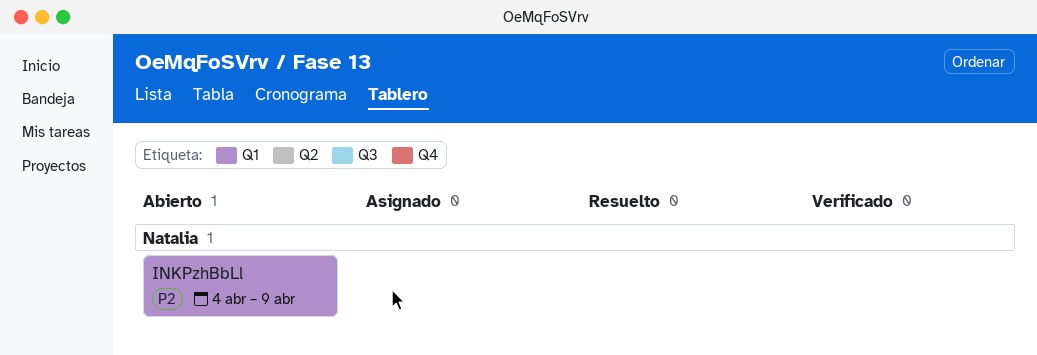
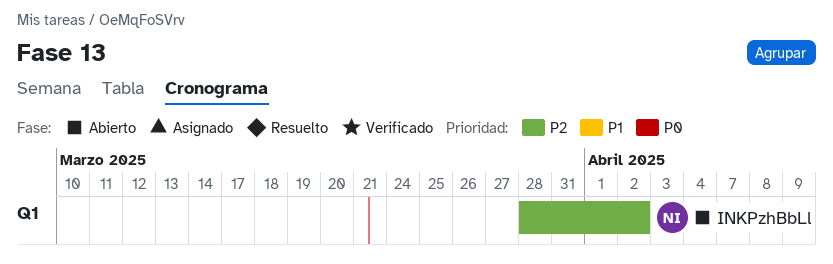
INKPzhBbLl, start: Apr 4 -> Mar 28
INKPzhBbLl, due: Apr 9 -> Apr 2

